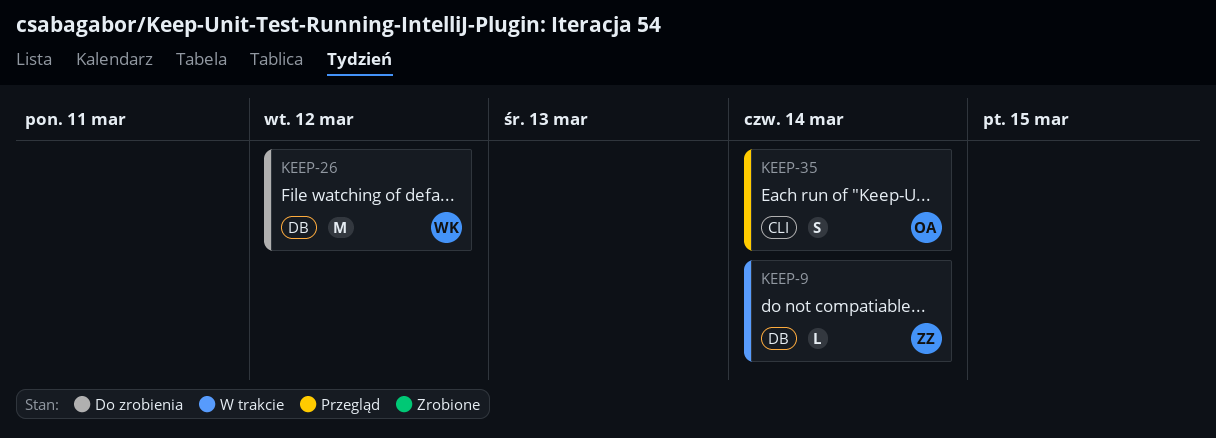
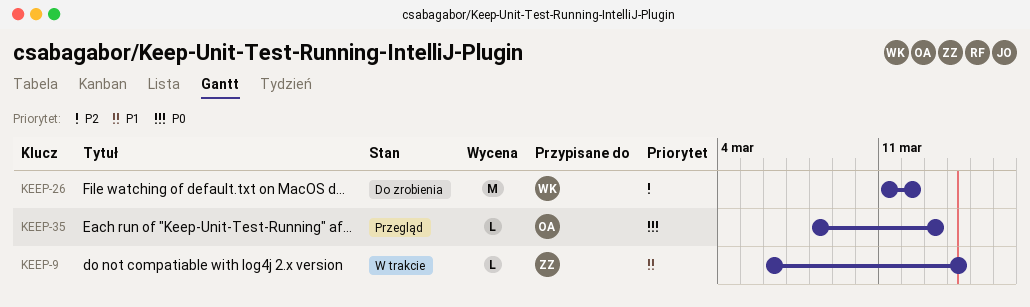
KEEP-35, estimate: S -> L
KEEP-35, due: Mar 14 -> Mar 13

